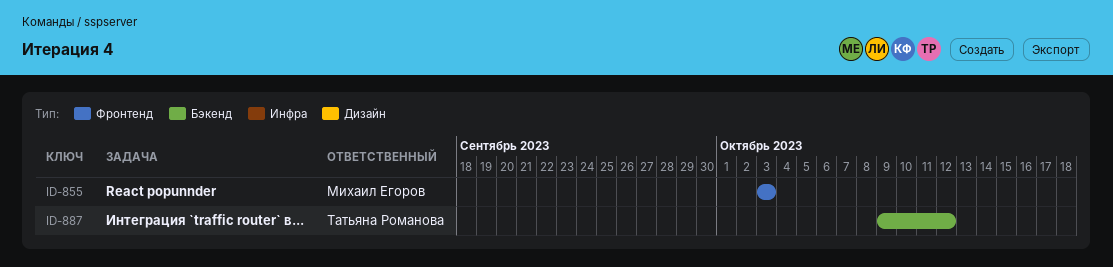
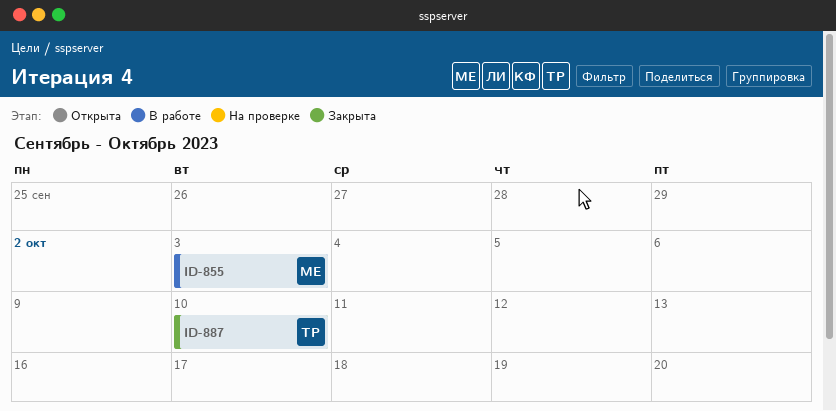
ID-887, due: Oct 12 -> Oct 10

